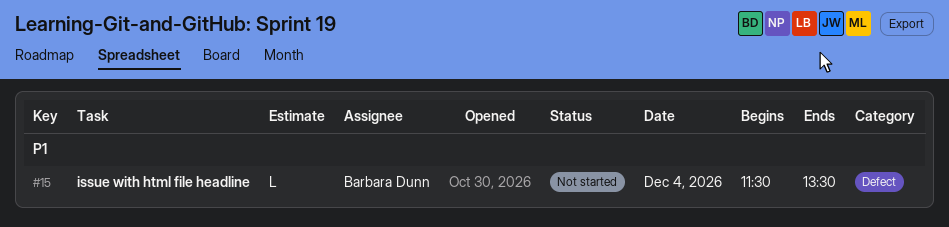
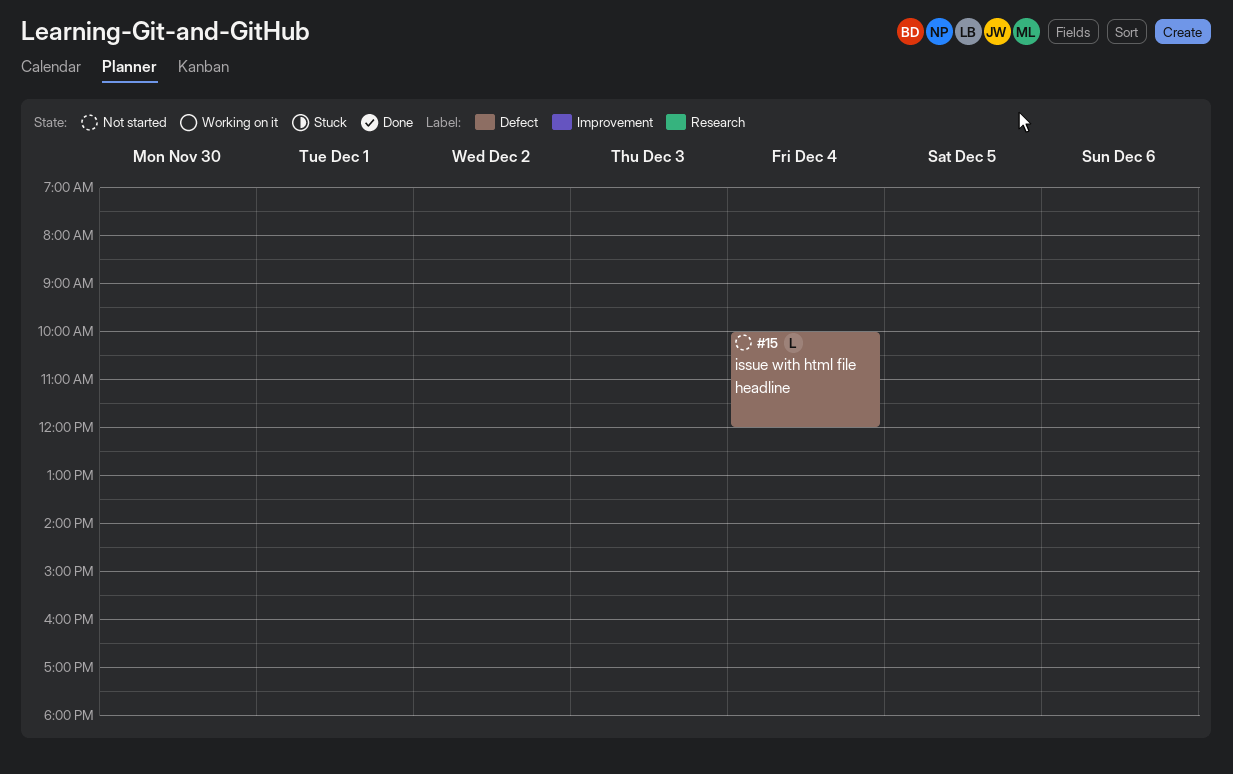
#15, begins: 11:30 -> 10:00
#15, ends: 13:30 -> 12:00

